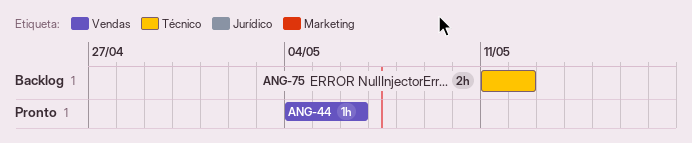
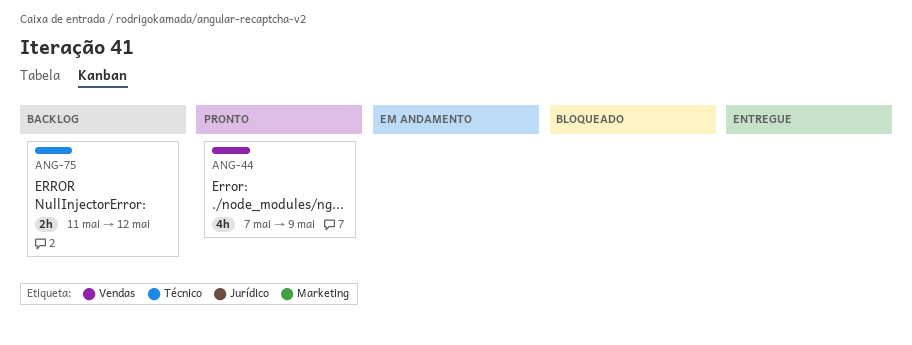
ANG-44, estimate: 1h -> 4h
ANG-44, start: May 4 -> May 7
ANG-44, due: May 6 -> May 9

